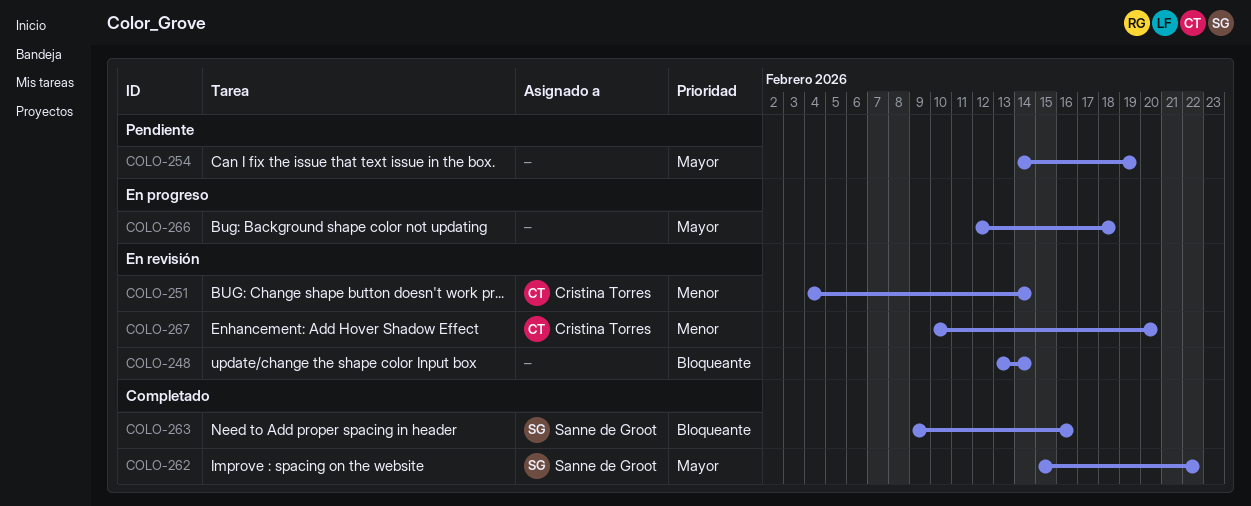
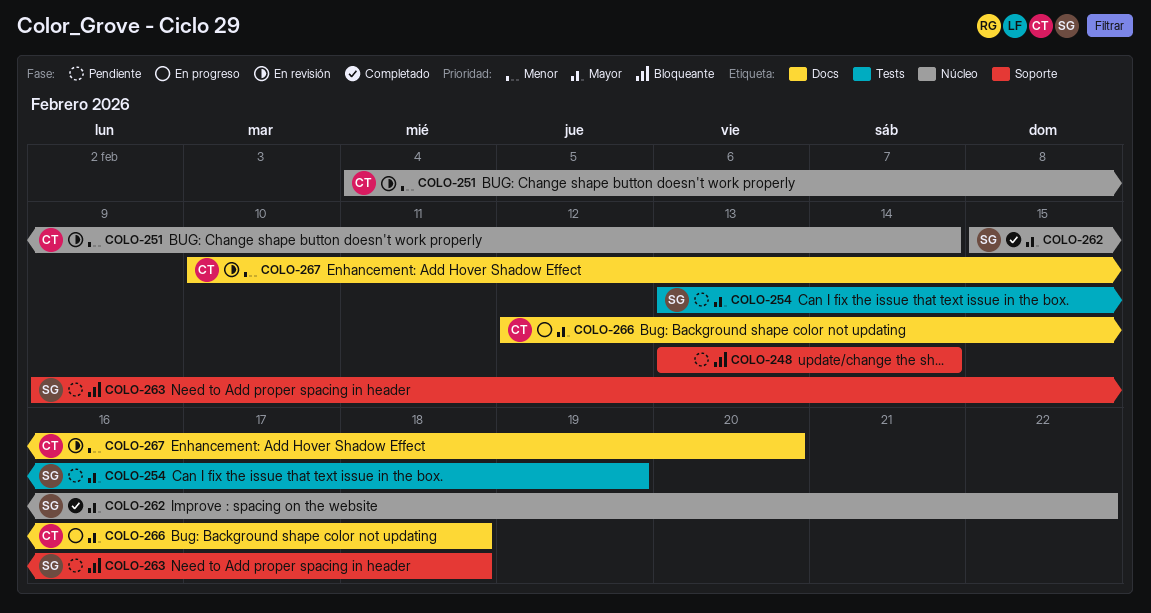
COLO-248, status: En revisión -> Pendiente
COLO-254, owner: none -> Sanne de Groot
COLO-254, start: Feb 14 -> Feb 13
COLO-263, status: Completado -> Pendiente
COLO-263, due: Feb 16 -> Feb 18
COLO-266, owner: none -> Cristina Torres

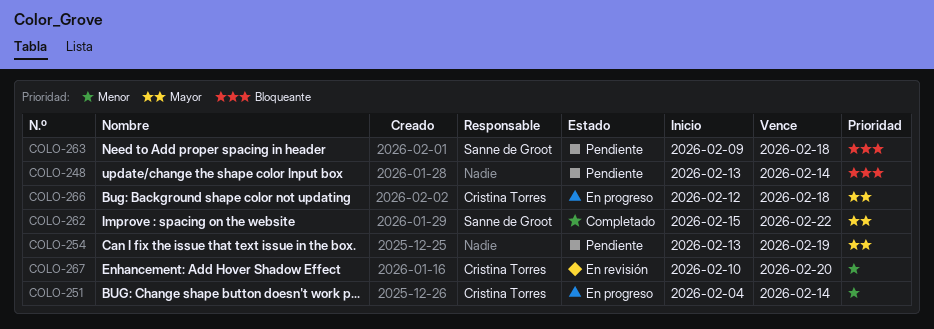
COLO-251, status: En revisión -> En progreso
COLO-254, owner: Sanne de Groot -> none

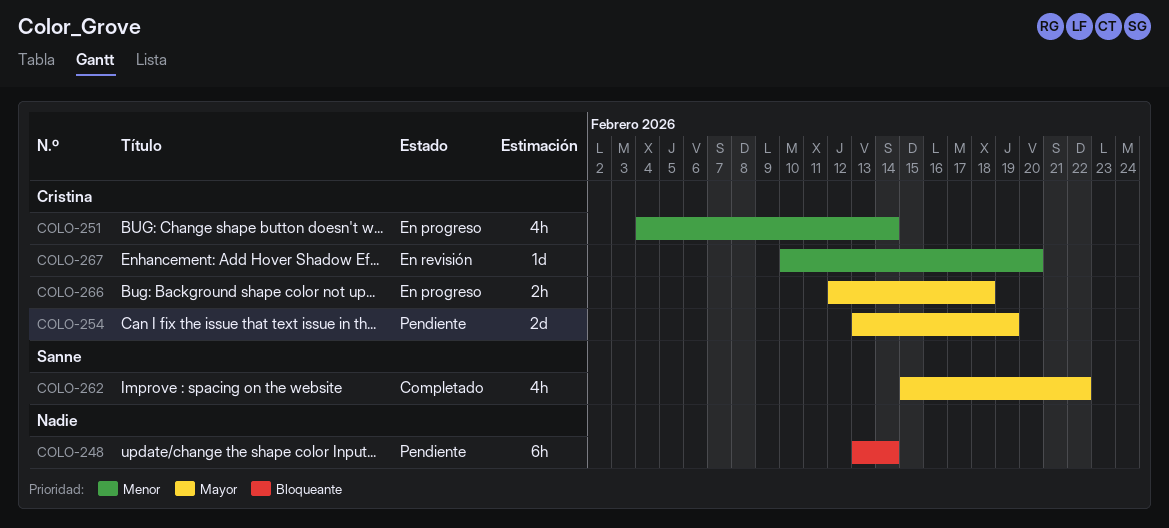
COLO-254, owner: none -> Cristina Torres
COLO-263: present -> none

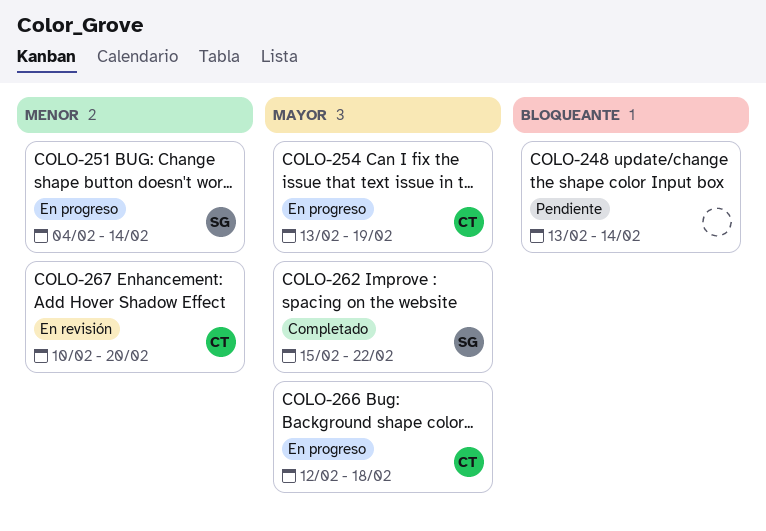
COLO-251, owner: Cristina -> Sanne
COLO-254, status: Pendiente -> En progreso

